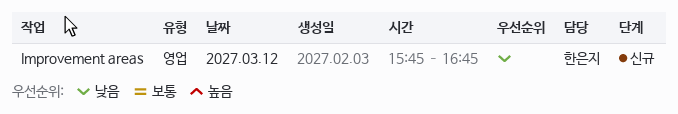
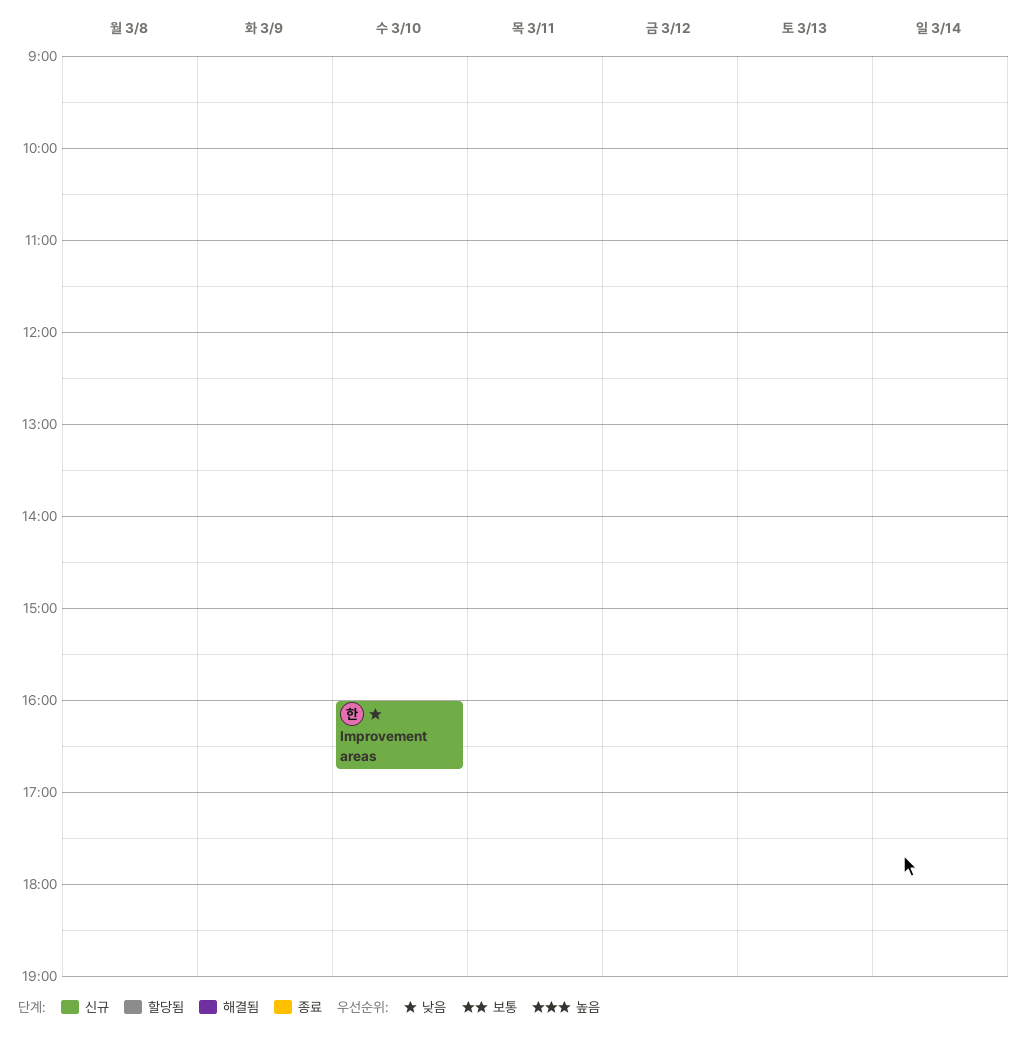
Improvement areas, day: Mar 12 -> Mar 10
Improvement areas, begins: 15:45 -> 16:00

